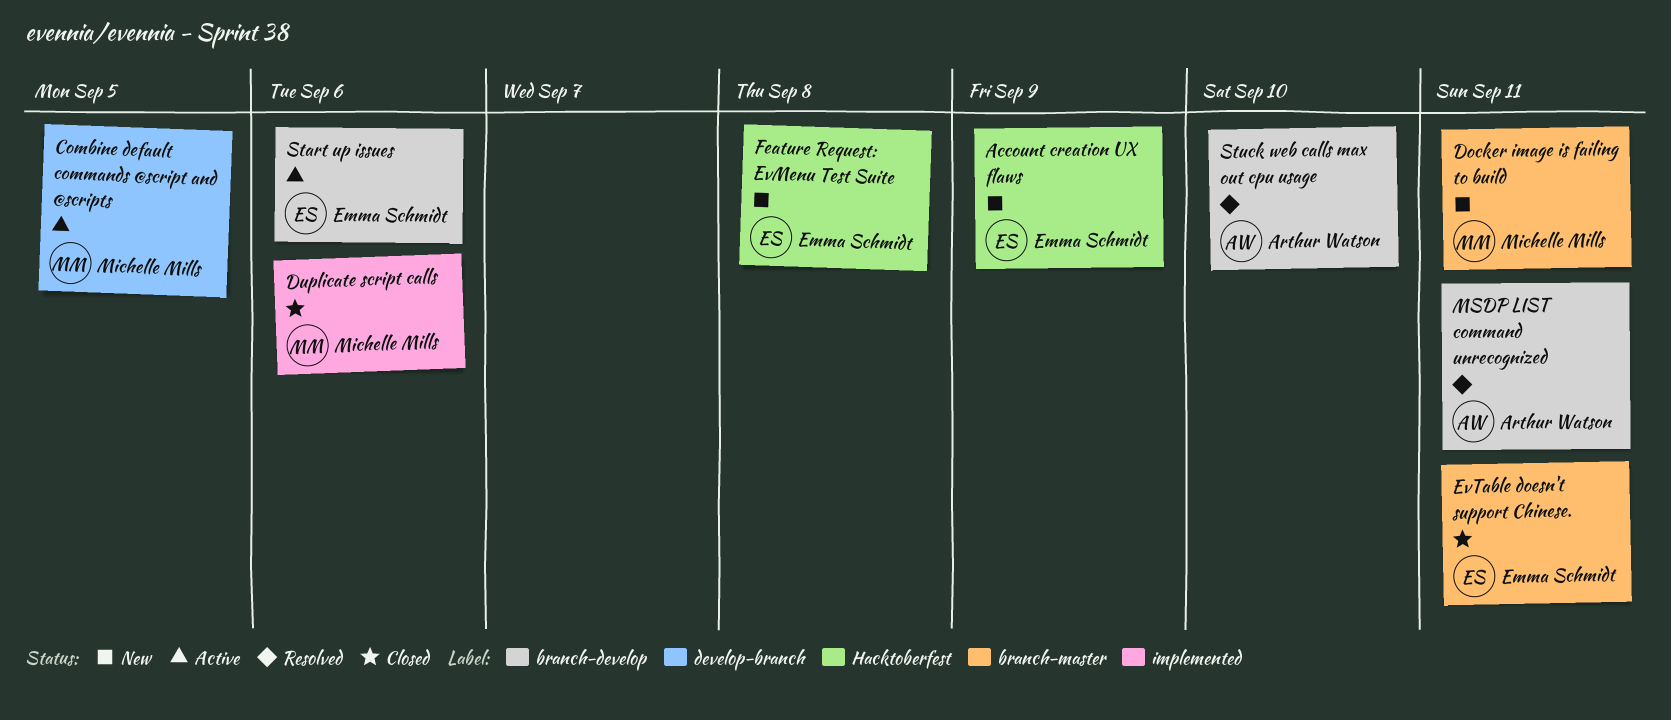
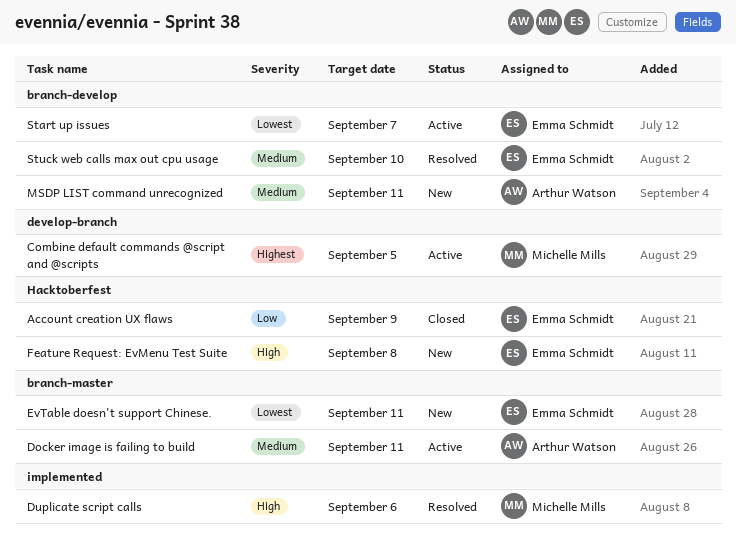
Account creation UX flaws, status: New -> Closed
Docker image is failing to build, status: New -> Active
Docker image is failing to build, owner: Michelle Mills -> Arthur Watson
Duplicate script calls, status: Closed -> Resolved
EvTable doesn't support Chinese., status: Closed -> New
MSDP LIST command unrecognized, status: Resolved -> New
Start up issues, due: Sep 6 -> Sep 7
Stuck web calls max out cpu usage, owner: Arthur Watson -> Emma Schmidt

